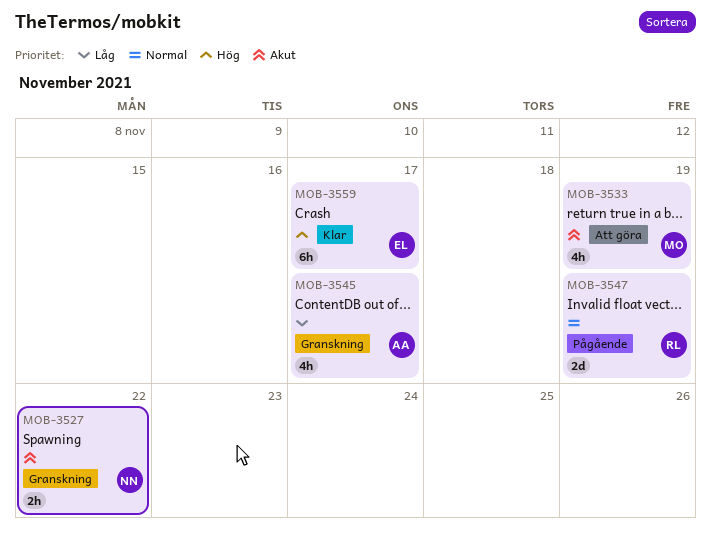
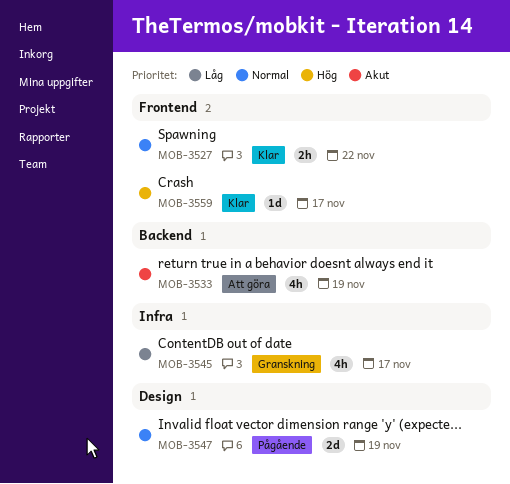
MOB-3527, status: Granskning -> Klar
MOB-3527, priority: Akut -> Normal
MOB-3559, estimate: 6h -> 1d

